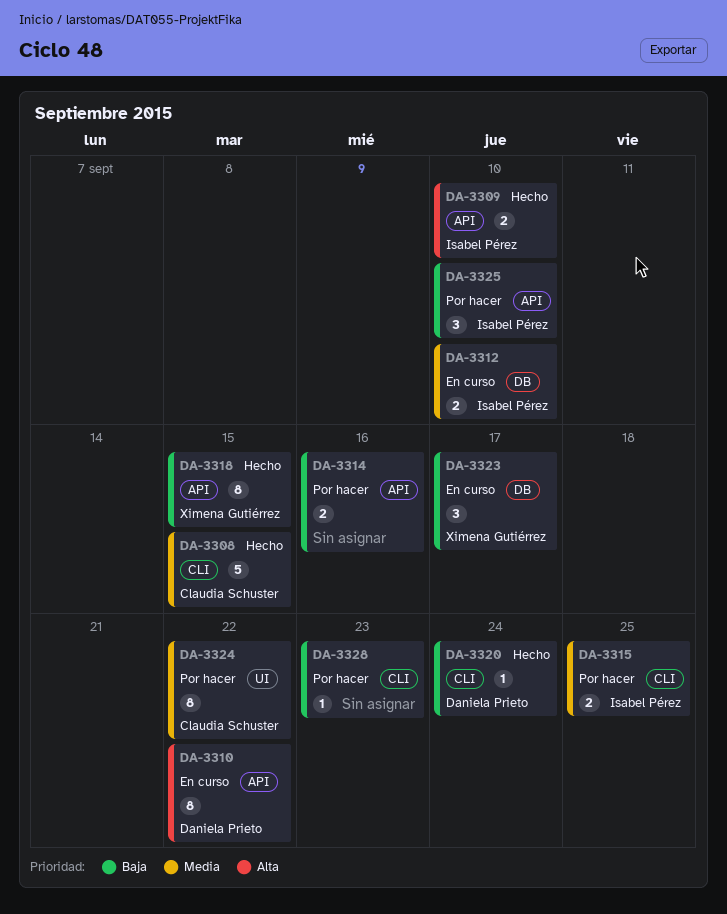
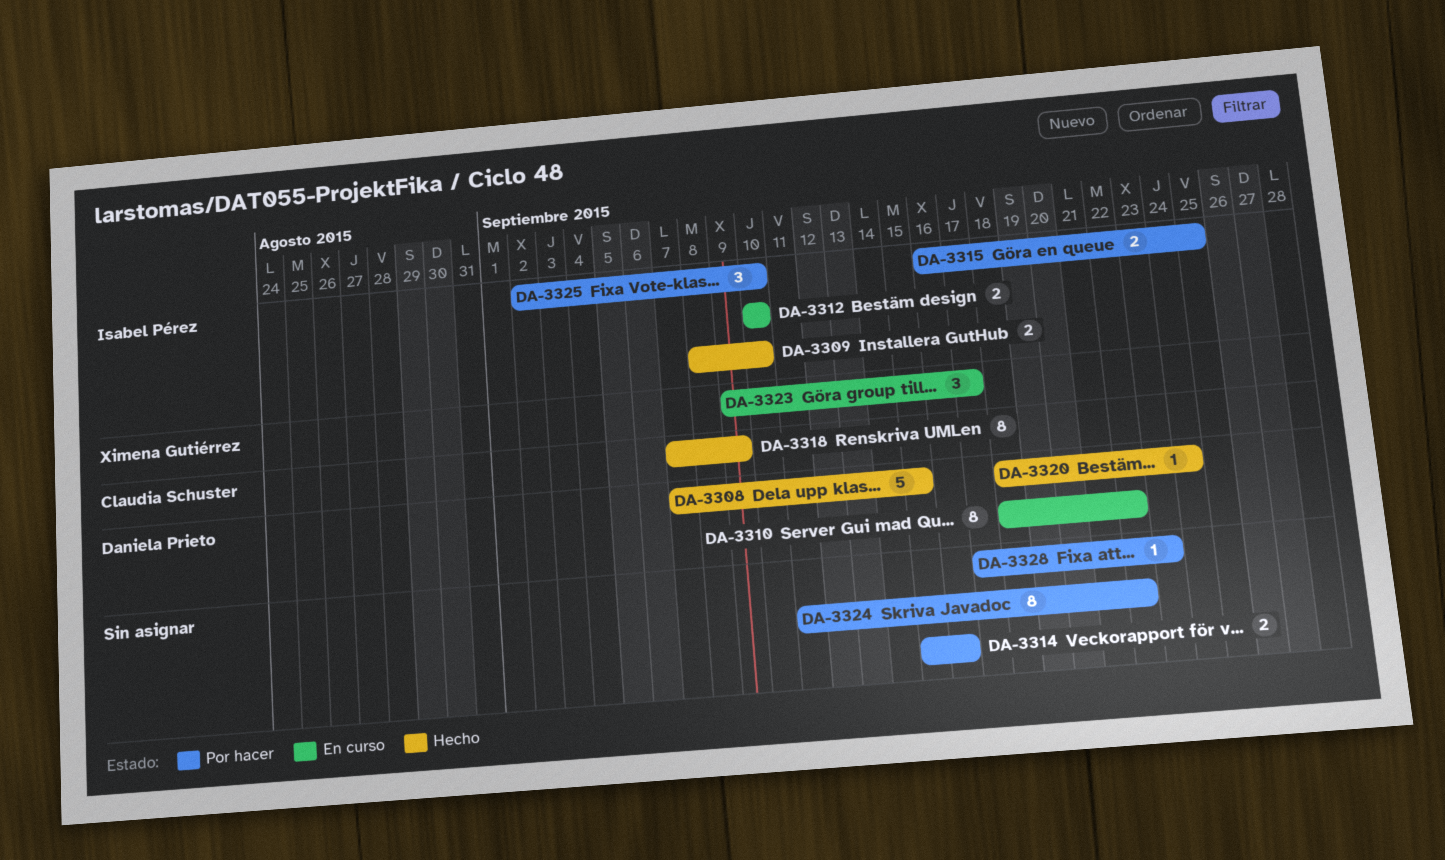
DA-3308, owner: Claudia Schuster -> Daniela Prieto
DA-3318, owner: Ximena Gutiérrez -> Claudia Schuster
DA-3318, due: Sep 15 -> Sep 9
DA-3324, owner: Claudia Schuster -> none

